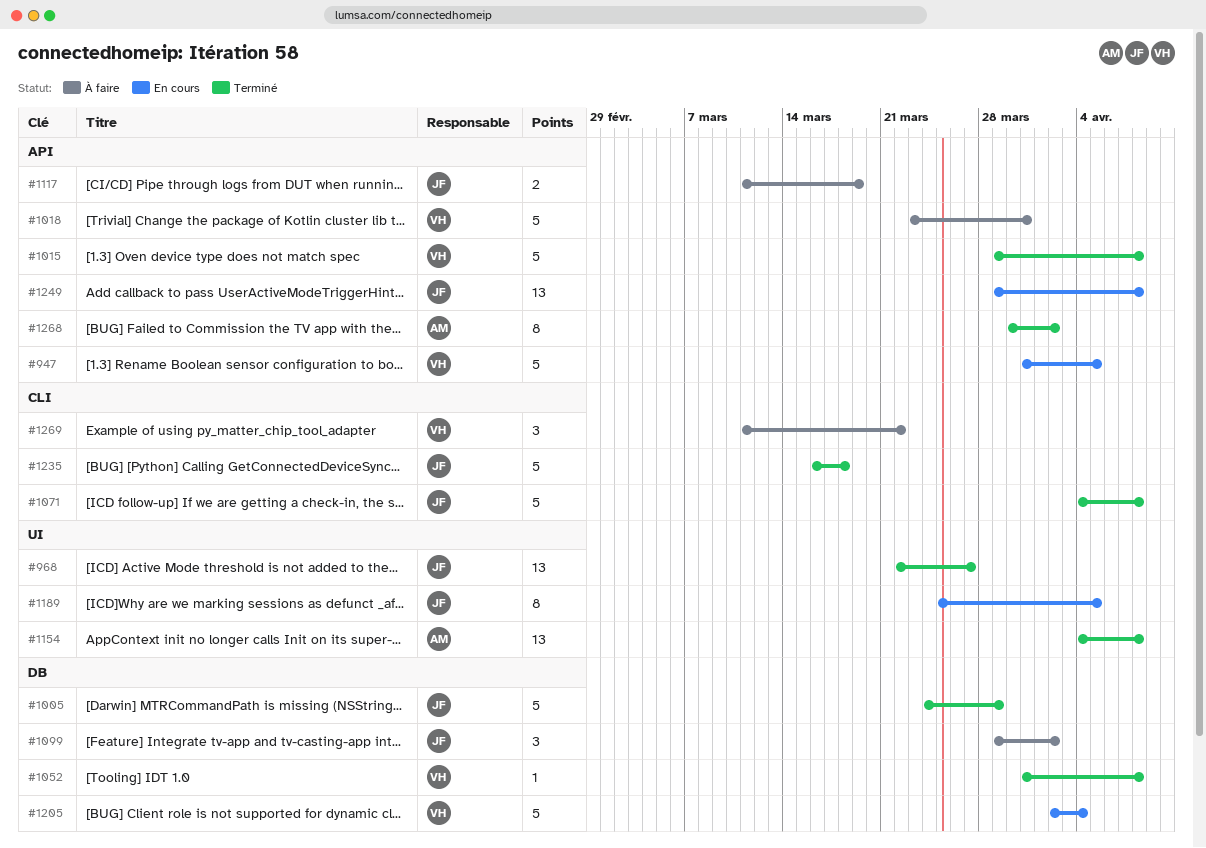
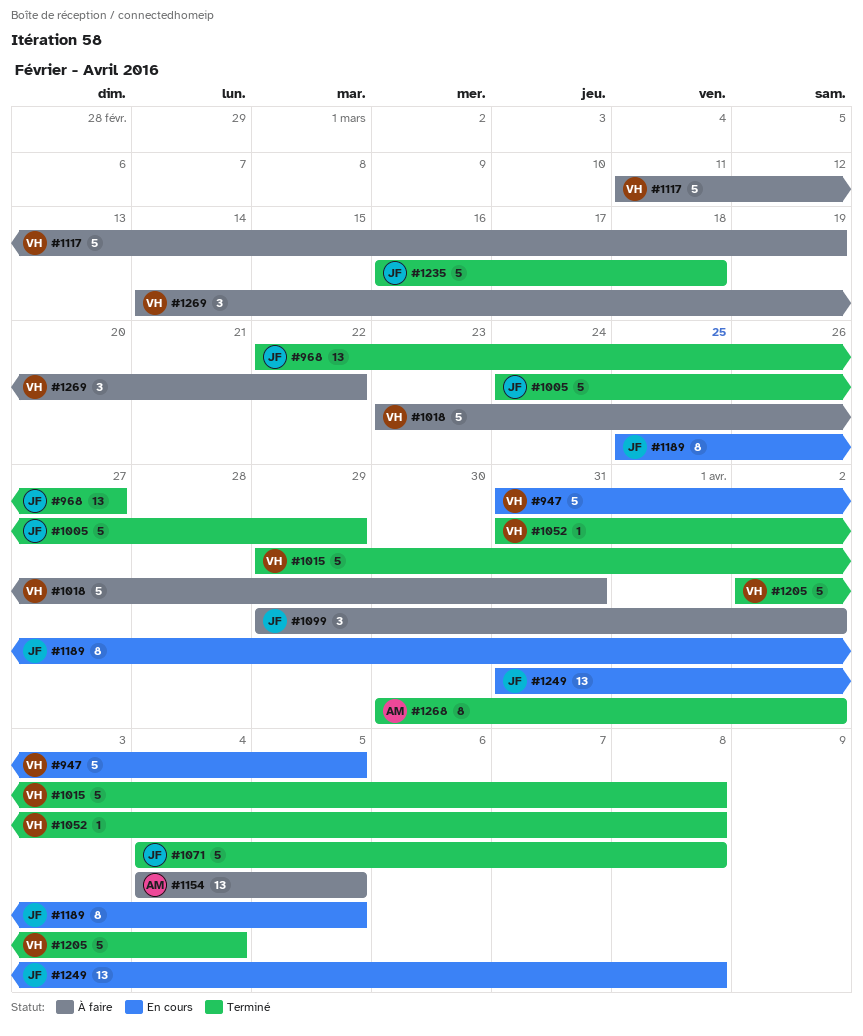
#1117, owner: JF -> VH
#1117, estimate: 2 -> 5
#1154, status: Terminé -> À faire
#1154, due: Apr 8 -> Apr 5
#1205, status: En cours -> Terminé
#1249, start: Mar 29 -> Mar 31
#1269, start: Mar 11 -> Mar 14

